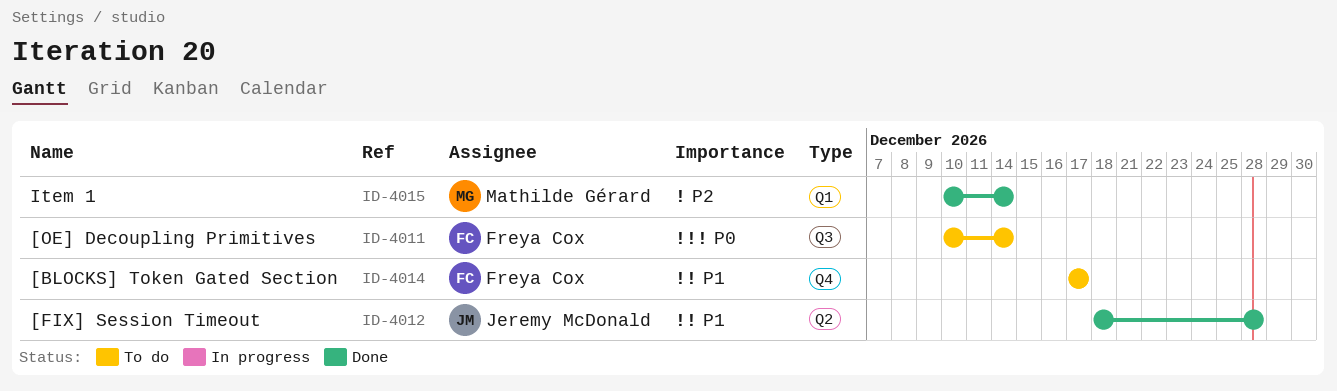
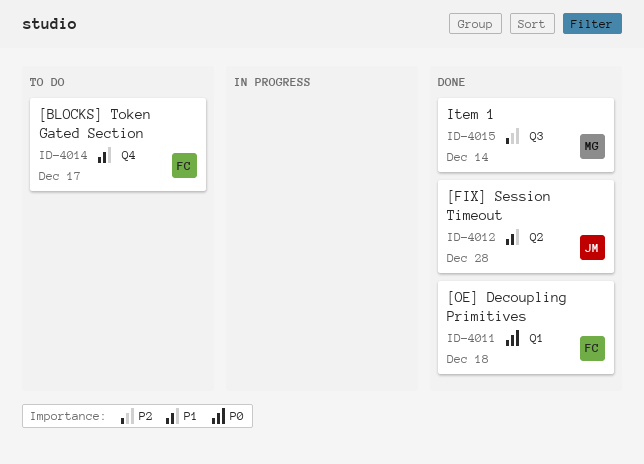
ID-4011, status: To do -> Done
ID-4011, label: Q3 -> Q1
ID-4011, due: Dec 14 -> Dec 18
ID-4015, label: Q1 -> Q3

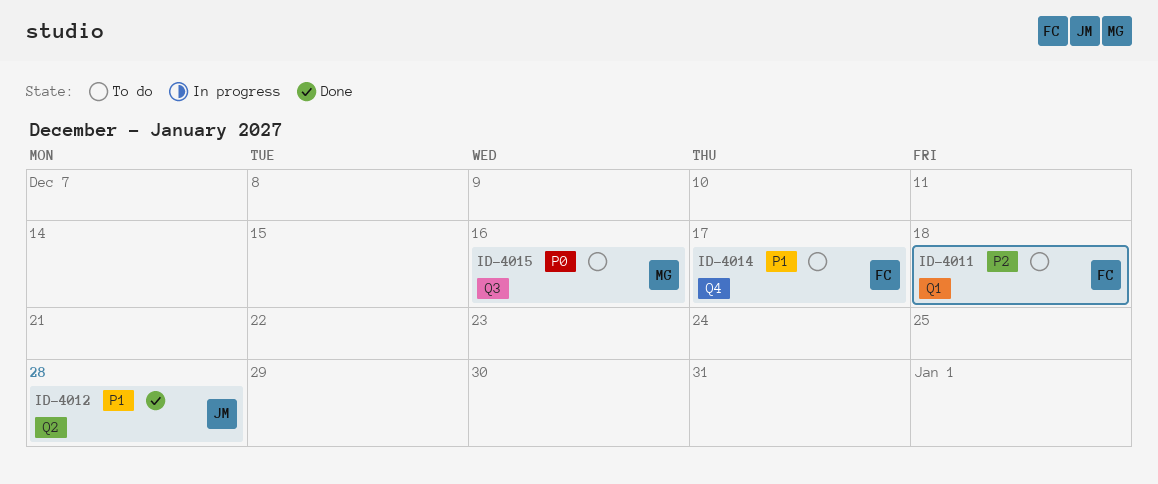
ID-4011, status: Done -> To do
ID-4011, priority: P0 -> P2
ID-4015, status: Done -> To do
ID-4015, priority: P2 -> P0
ID-4015, due: Dec 14 -> Dec 16

